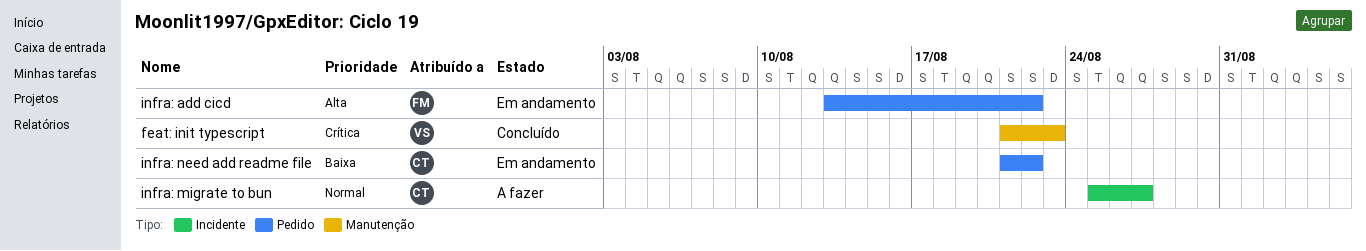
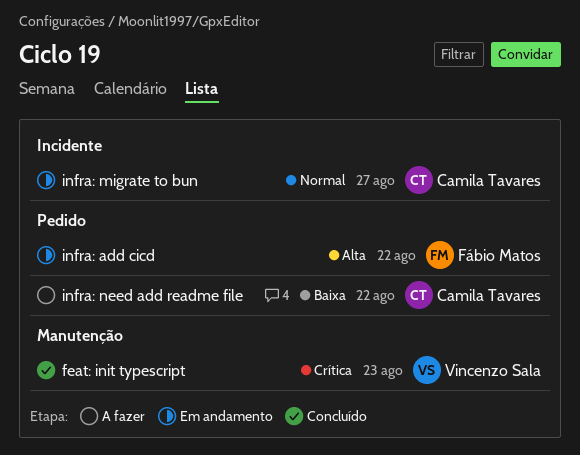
infra: migrate to bun, status: A fazer -> Em andamento
infra: need add readme file, status: Em andamento -> A fazer

